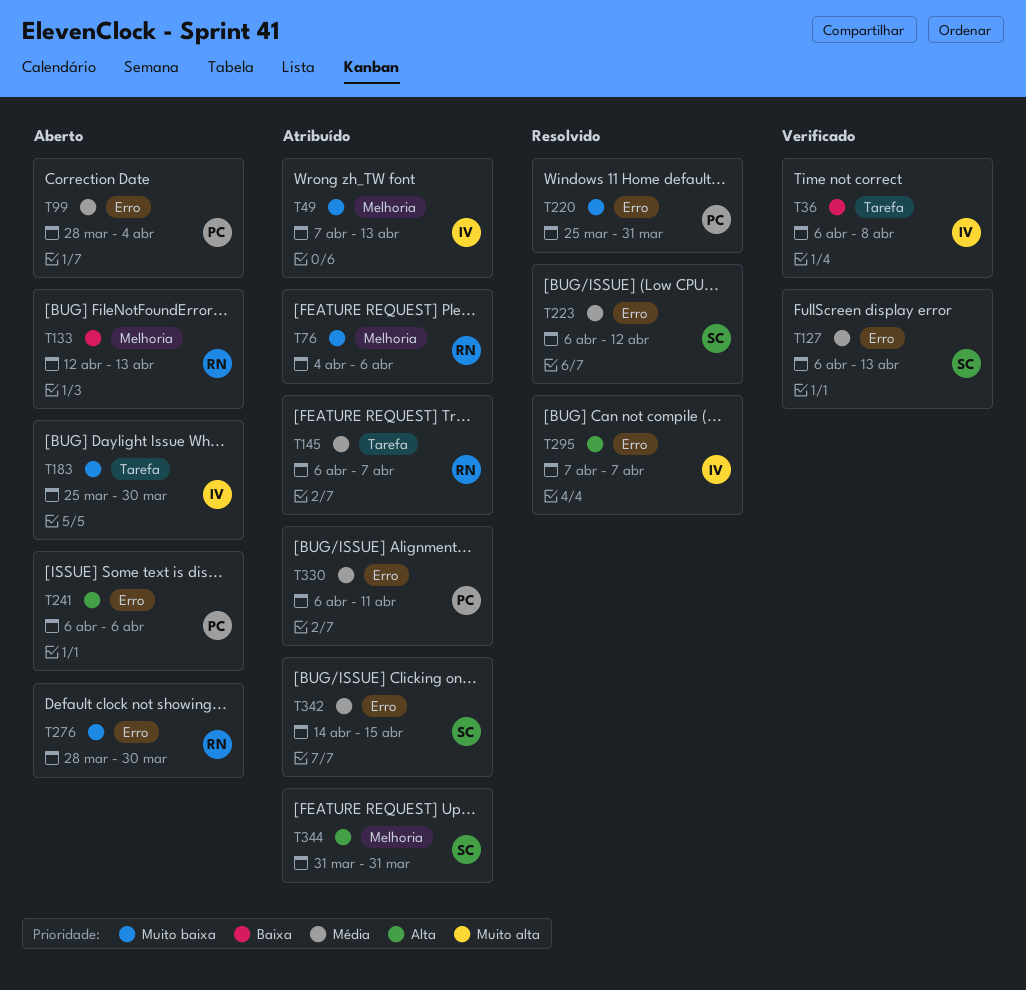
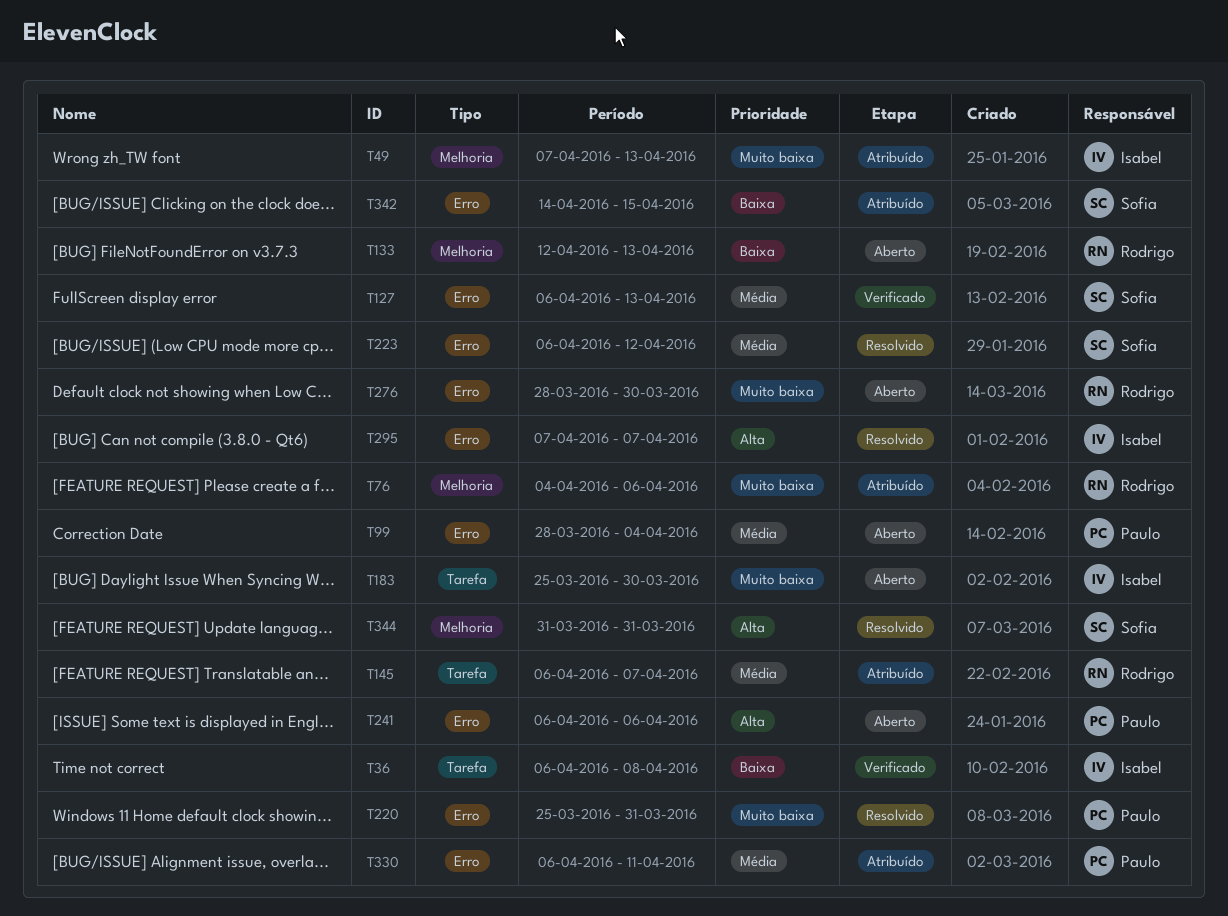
T342, priority: Média -> Baixa
T344, status: Atribuído -> Resolvido

